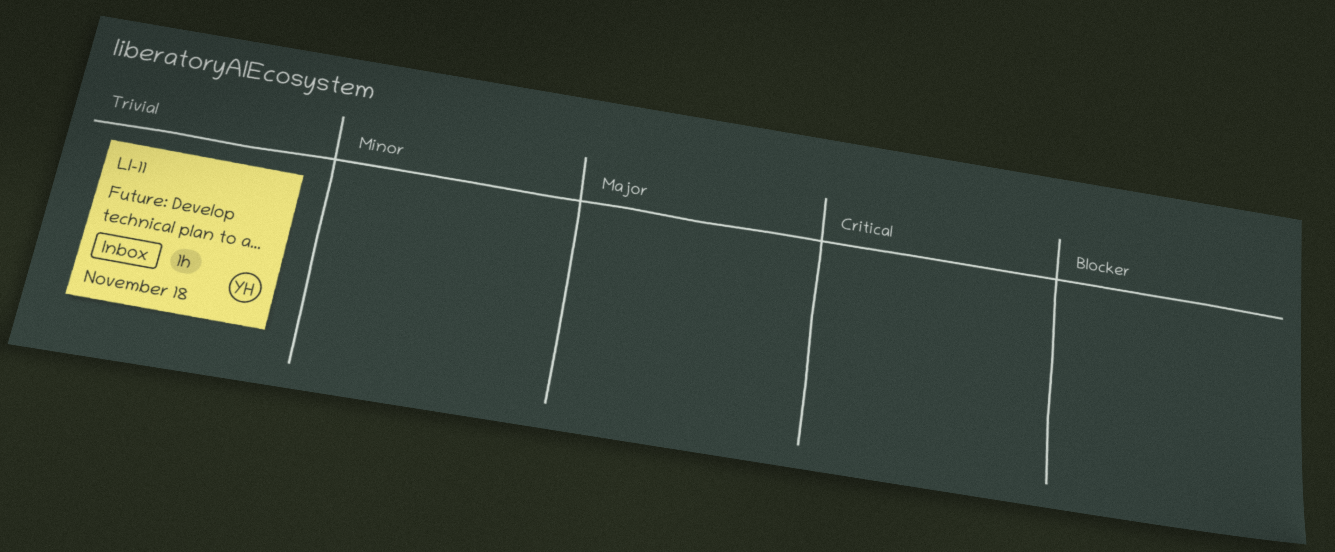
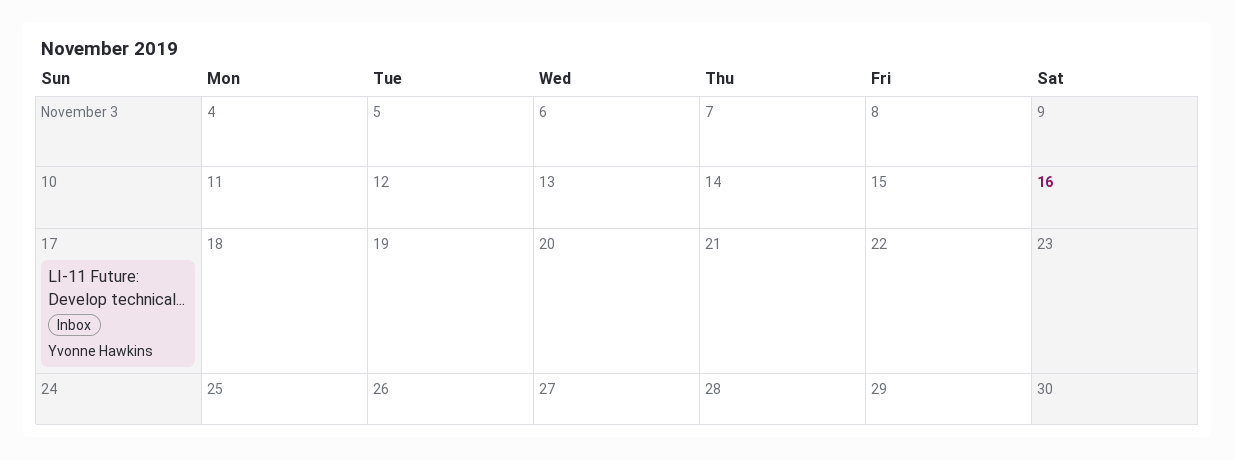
LI-11, due: Nov 18 -> Nov 17

